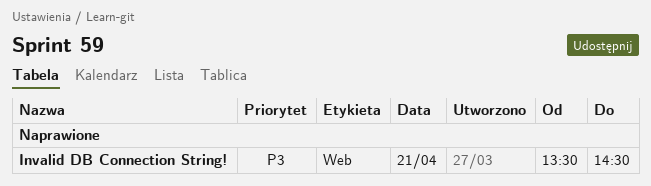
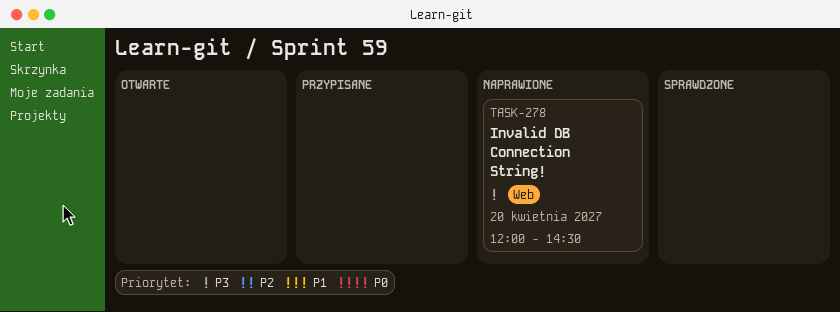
Invalid DB Connection String!, day: Apr 21 -> Apr 20
Invalid DB Connection String!, begins: 13:30 -> 12:00

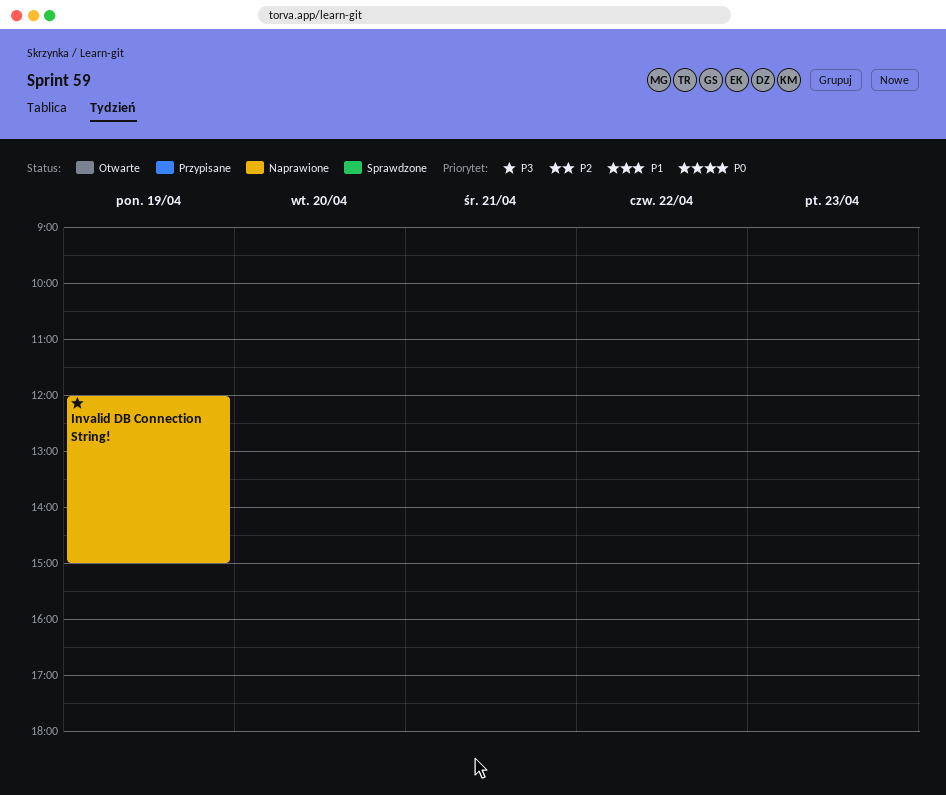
Invalid DB Connection String!, day: Apr 20 -> Apr 19
Invalid DB Connection String!, ends: 14:30 -> 15:00

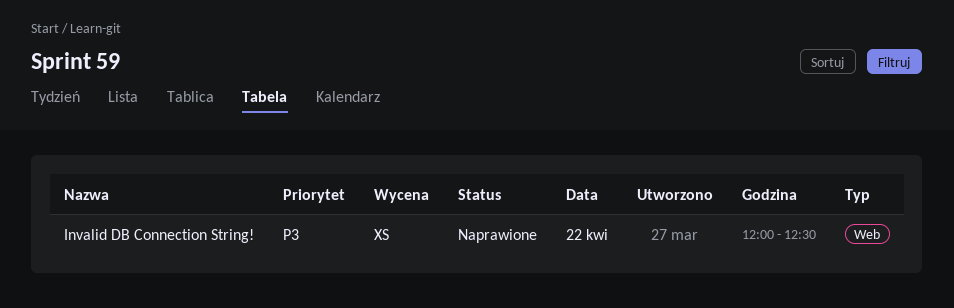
Invalid DB Connection String!, day: Apr 19 -> Apr 22
Invalid DB Connection String!, ends: 15:00 -> 12:30

